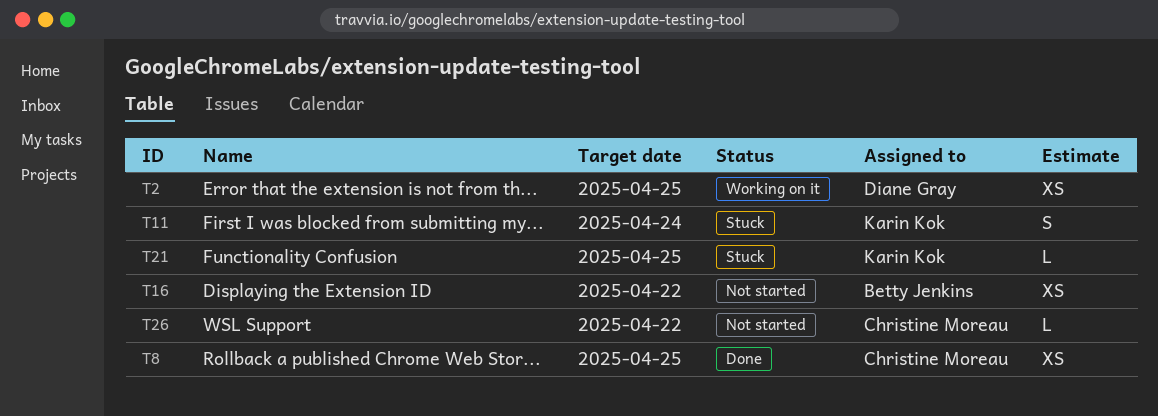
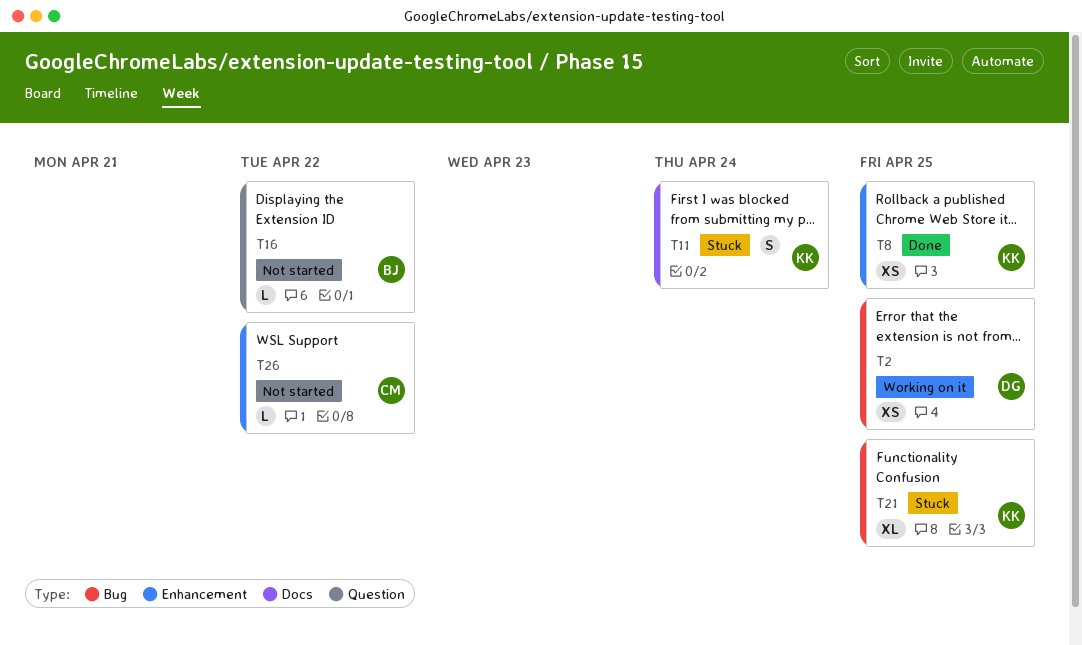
T8, owner: Christine Moreau -> Karin Kok
T16, estimate: XS -> L
T21, estimate: L -> XL

